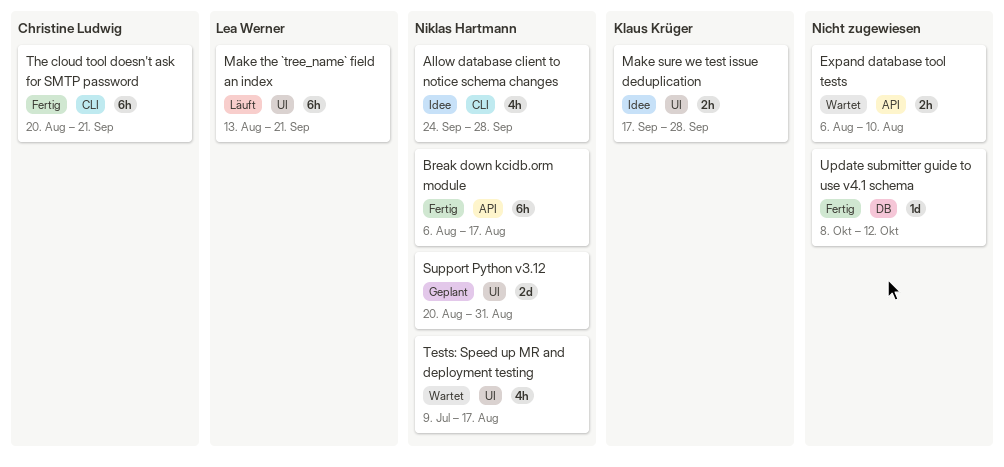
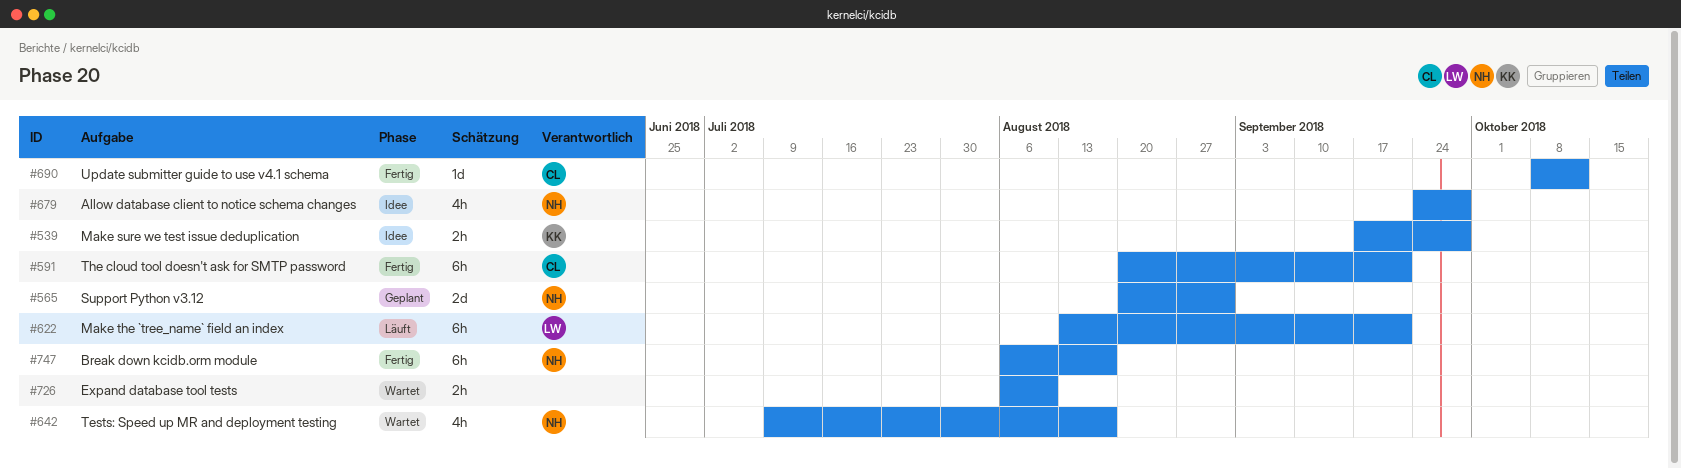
Update submitter guide to use v4.1 schema, owner: none -> Christine Ludwig

